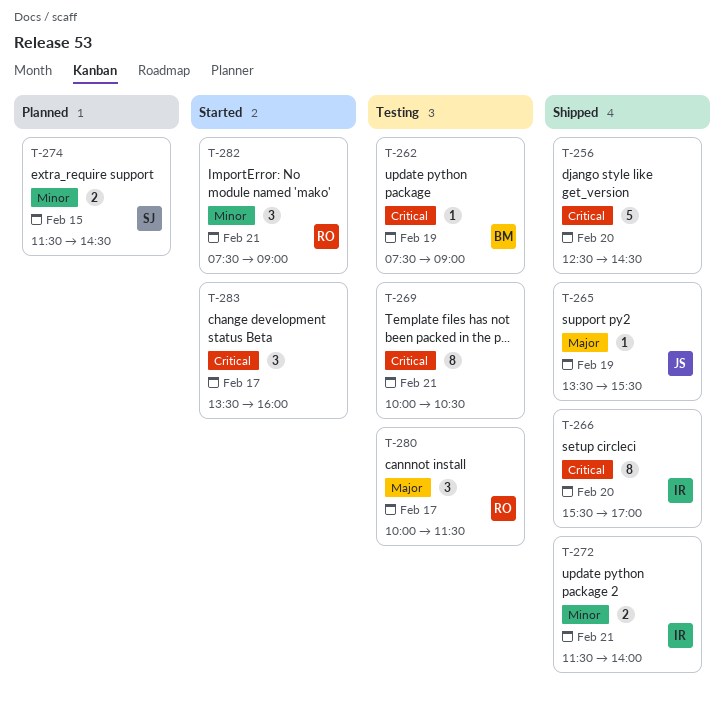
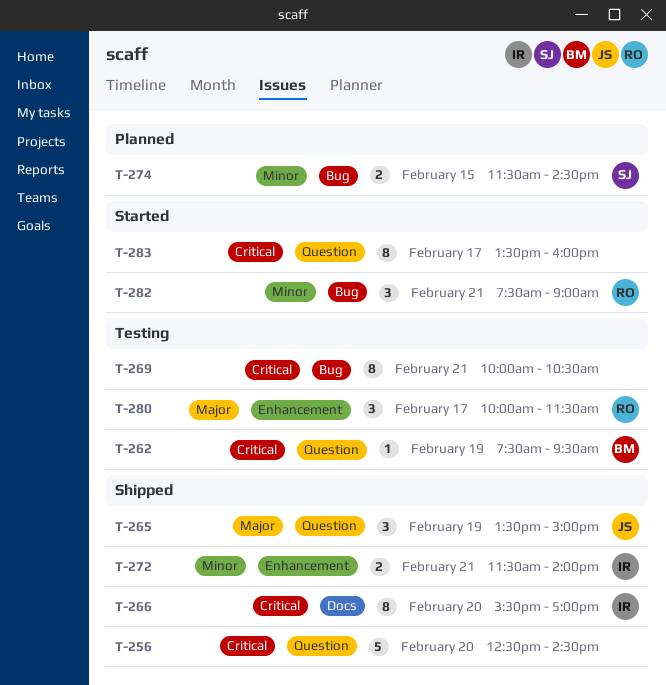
T-262, ends: 09:00 -> 09:30
T-265, estimate: 1 -> 3
T-265, ends: 15:30 -> 15:00
T-283, estimate: 3 -> 8

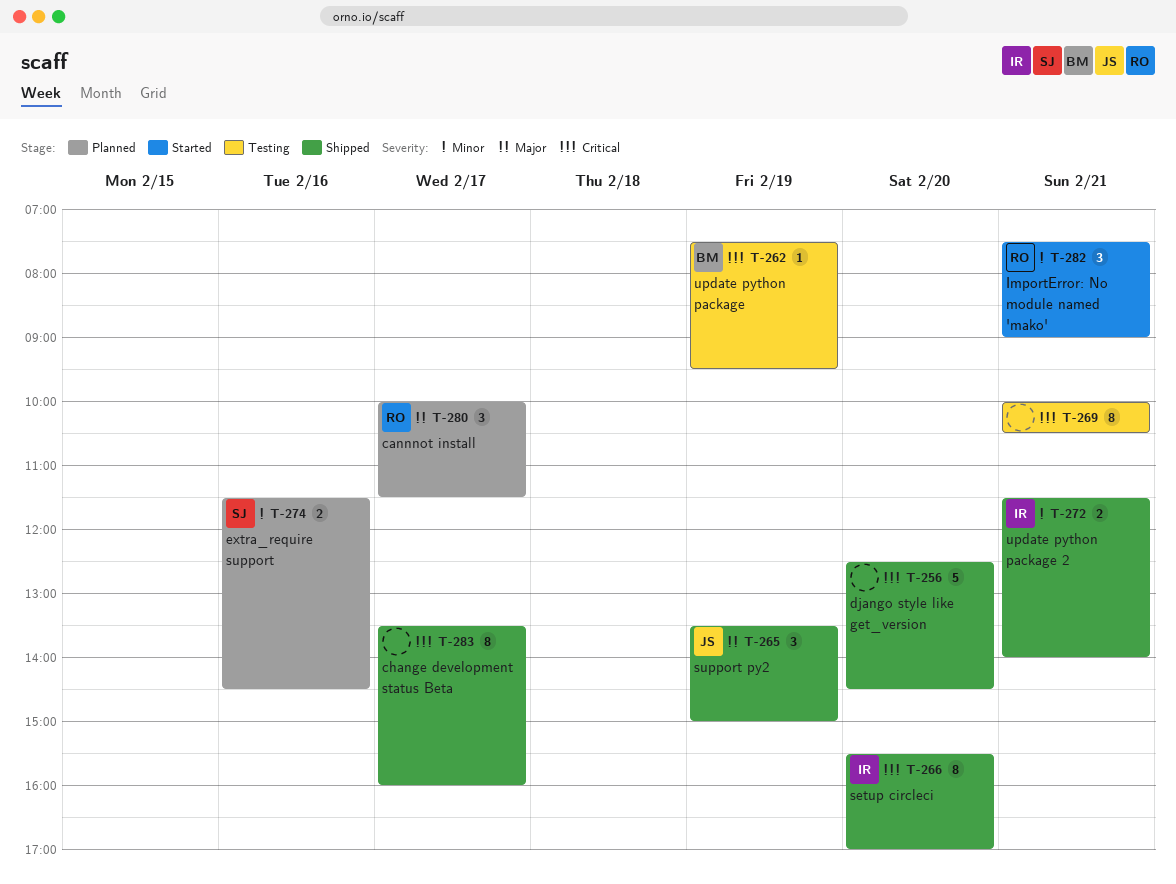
T-274, day: Feb 15 -> Feb 16
T-280, status: Testing -> Planned
T-283, status: Started -> Shipped

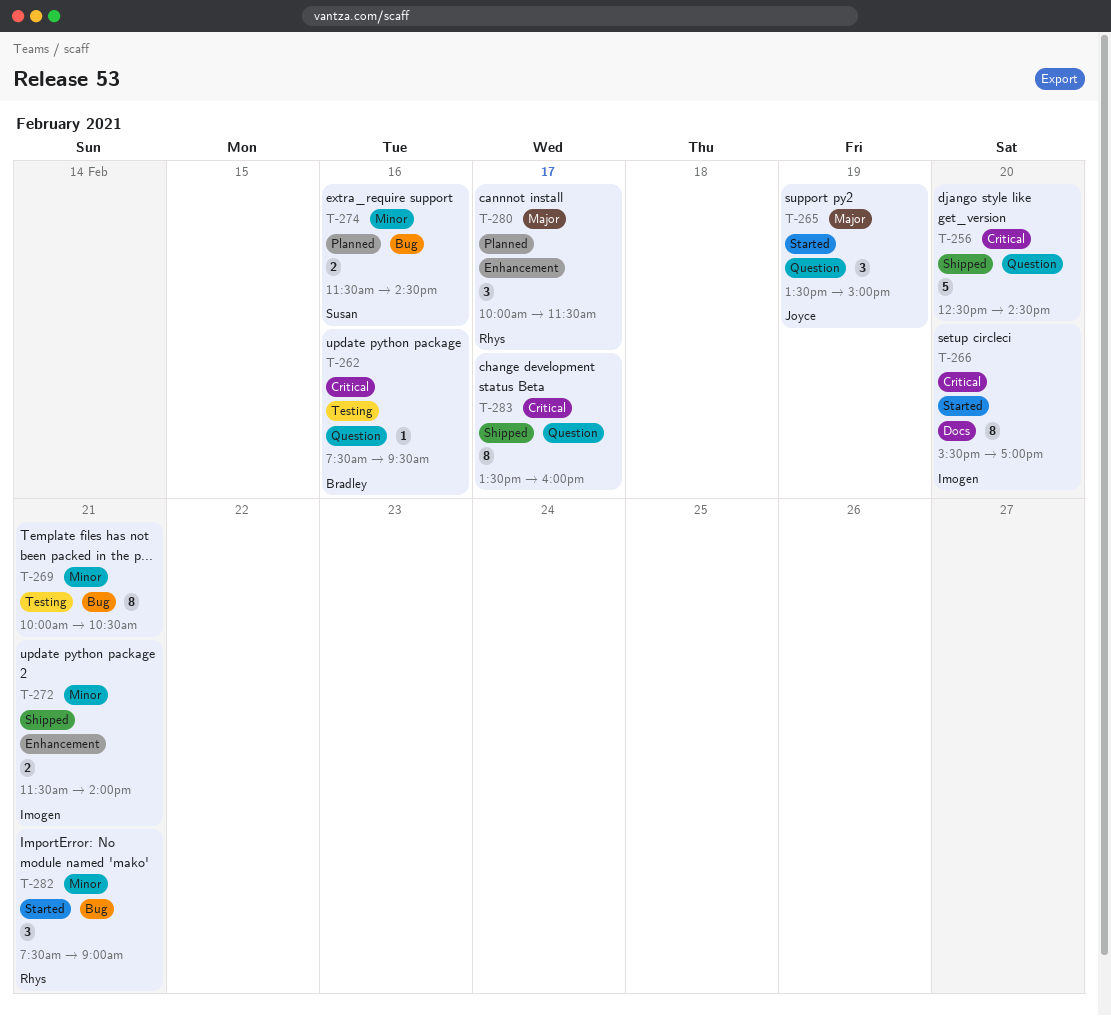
T-262, day: Feb 19 -> Feb 16
T-265, status: Shipped -> Started
T-266, status: Shipped -> Started
T-269, priority: Critical -> Minor

